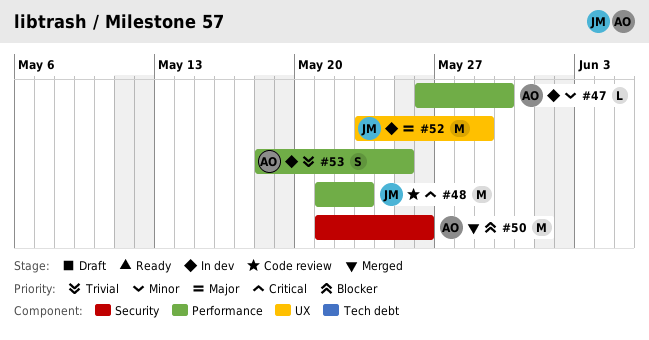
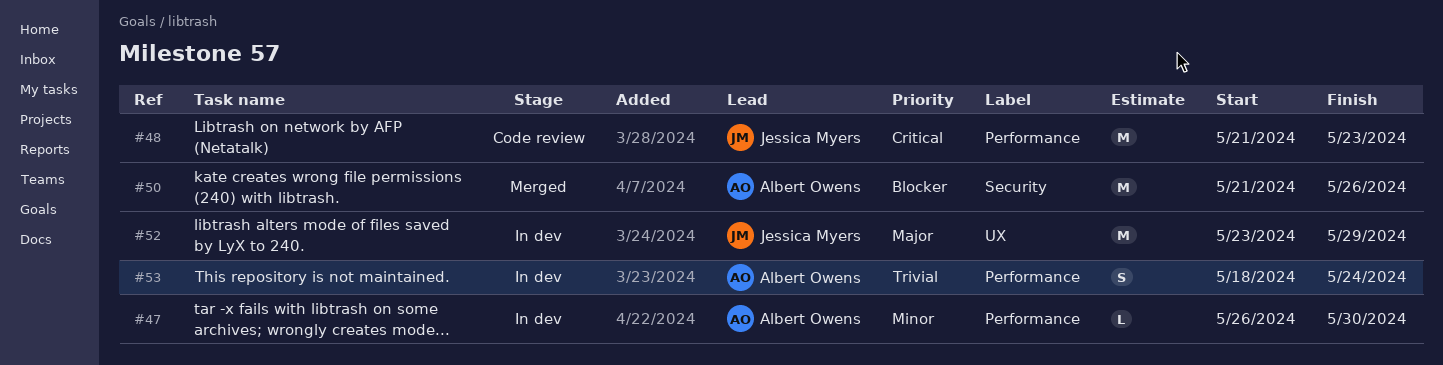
#53, due: May 25 -> May 24

